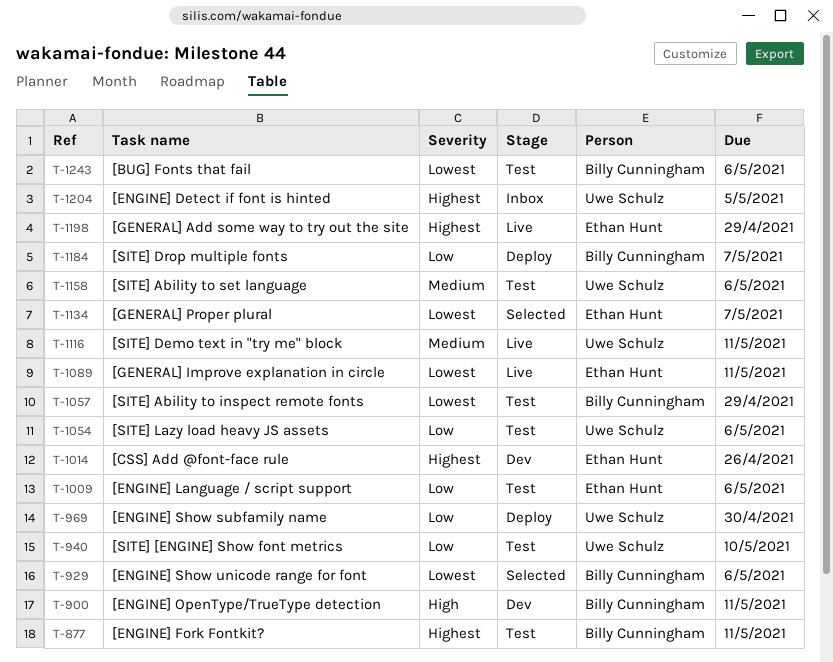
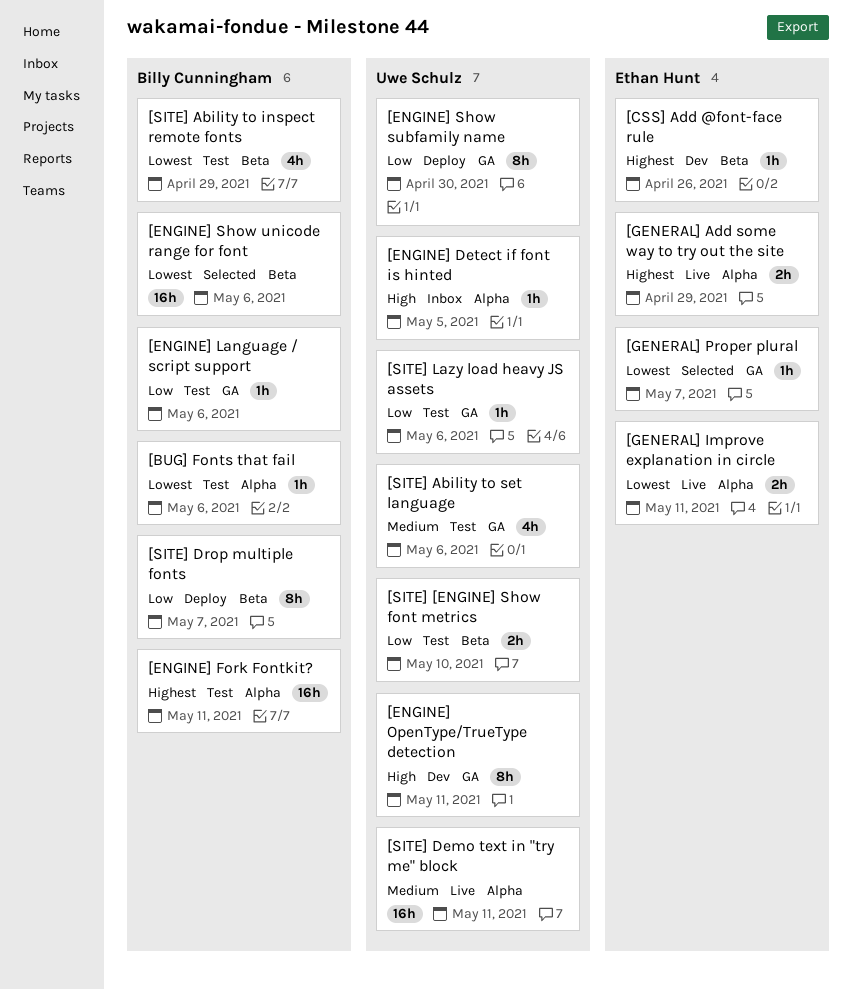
[ENGINE] Detect if font is hinted, priority: Highest -> High
[ENGINE] Language / script support, owner: Ethan Hunt -> Billy Cunningham
[ENGINE] OpenType/TrueType detection, owner: Billy Cunningham -> Uwe Schulz

